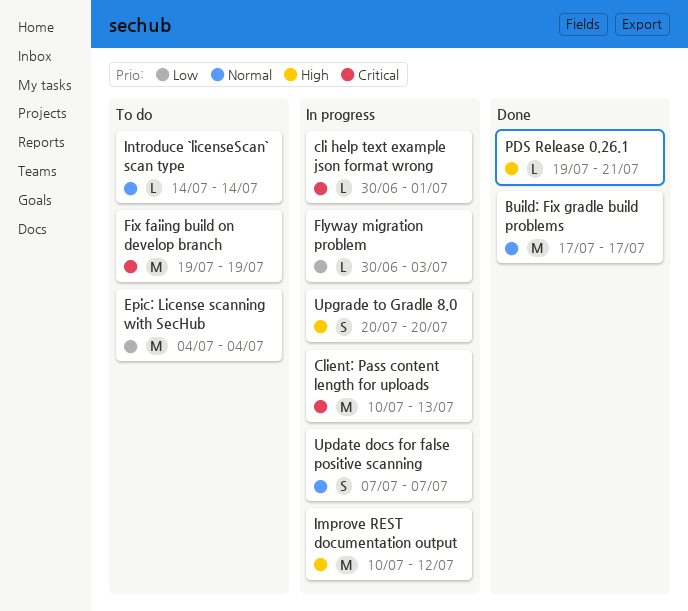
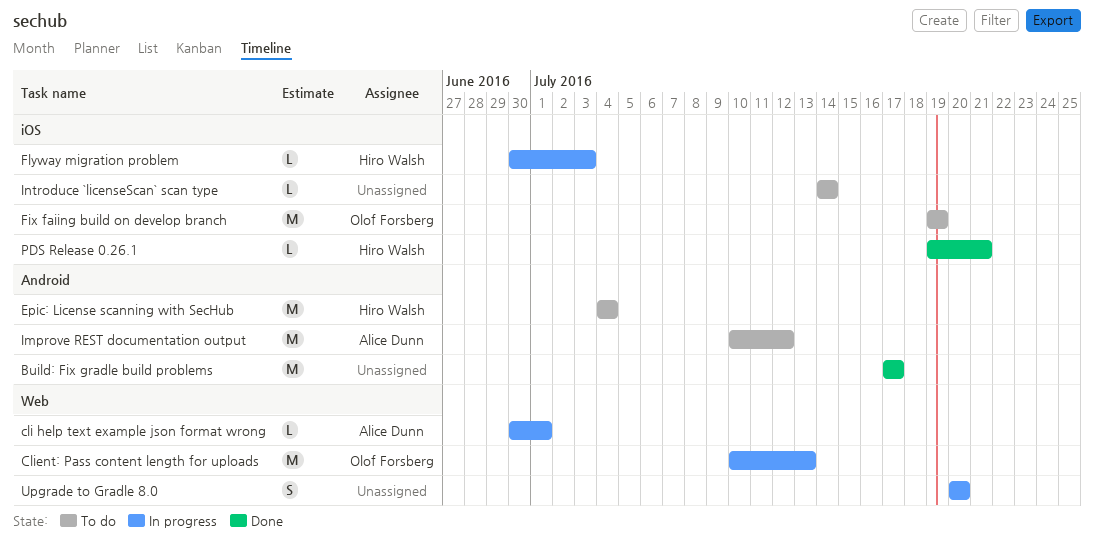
Improve REST documentation output, status: In progress -> To do
Update docs for false positive scanning: present -> none

